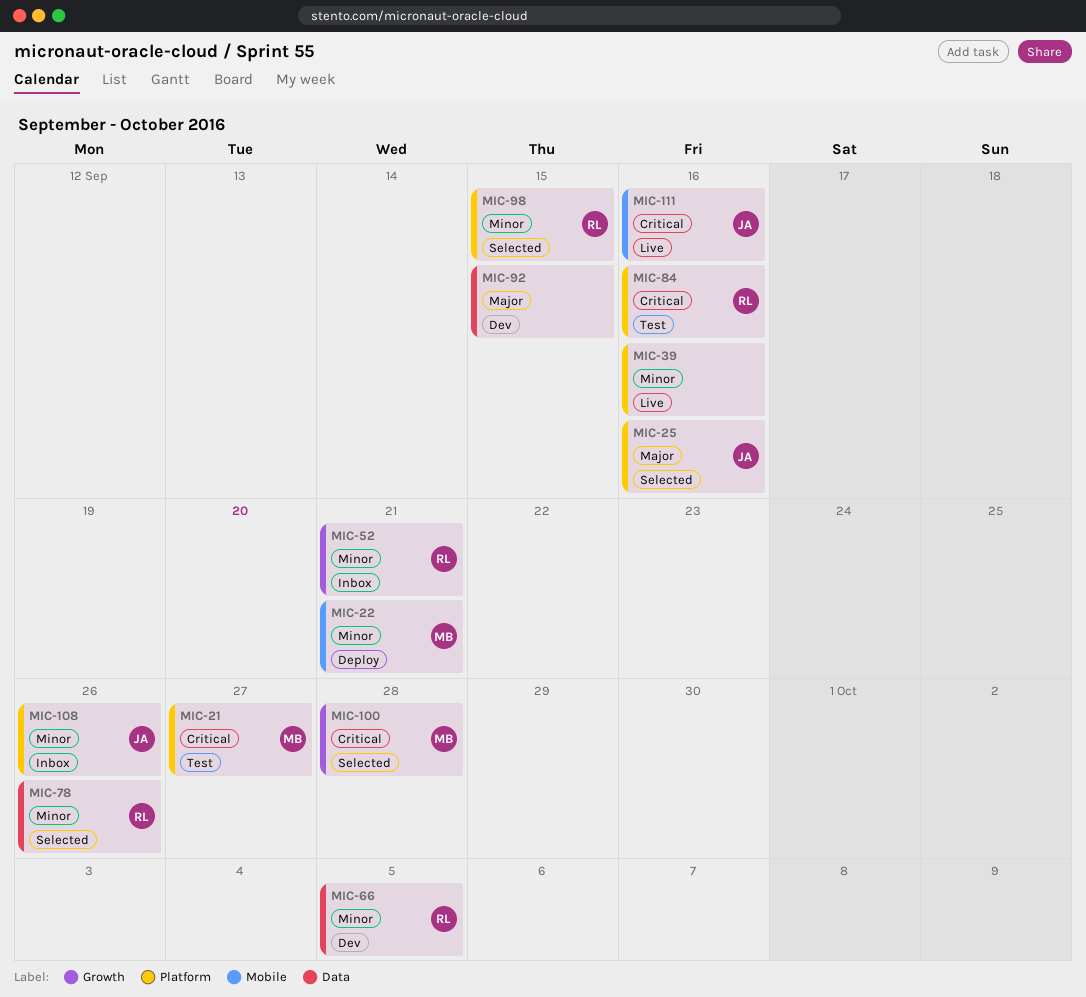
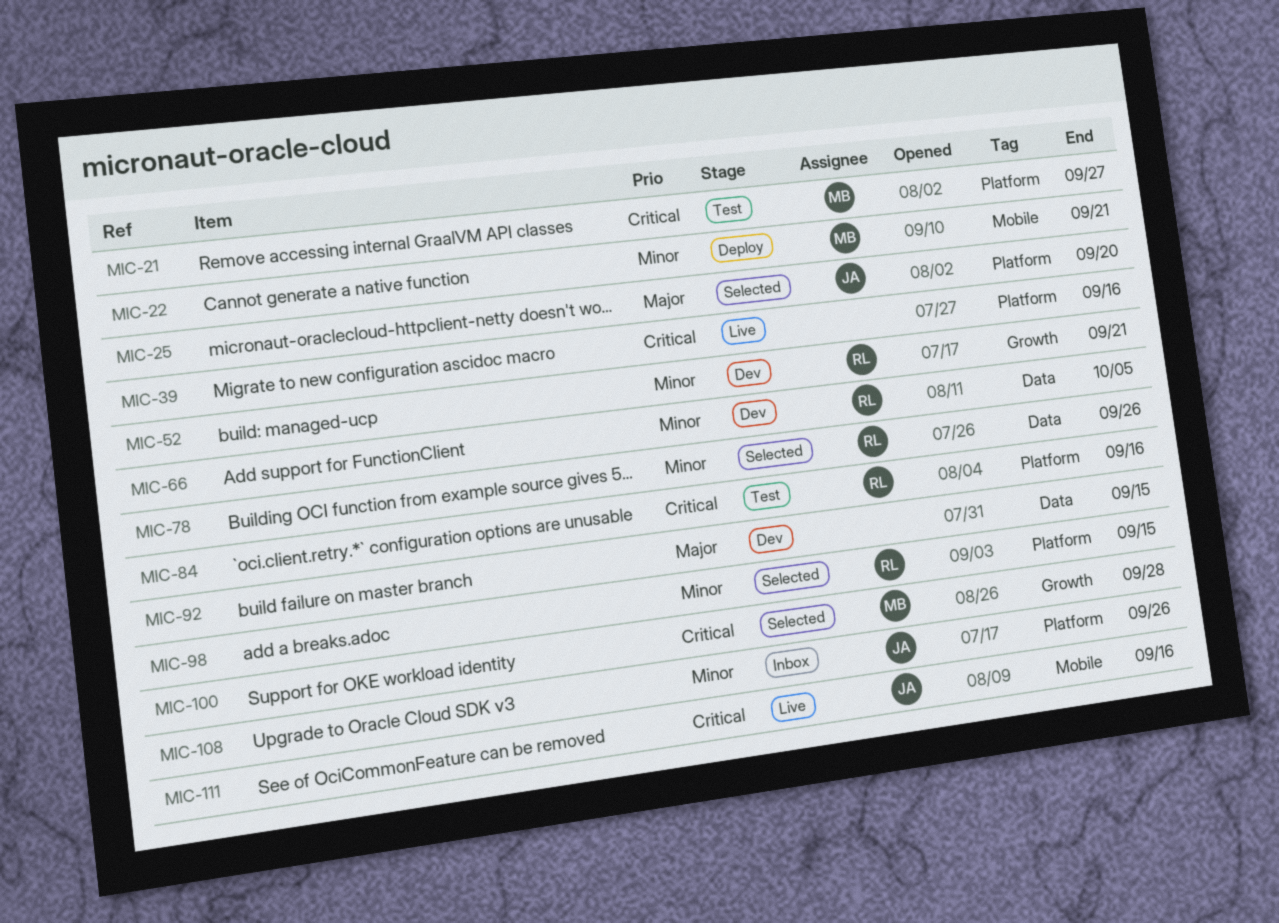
MIC-25, due: Sep 16 -> Sep 20
MIC-39, priority: Minor -> Critical
MIC-52, status: Inbox -> Dev

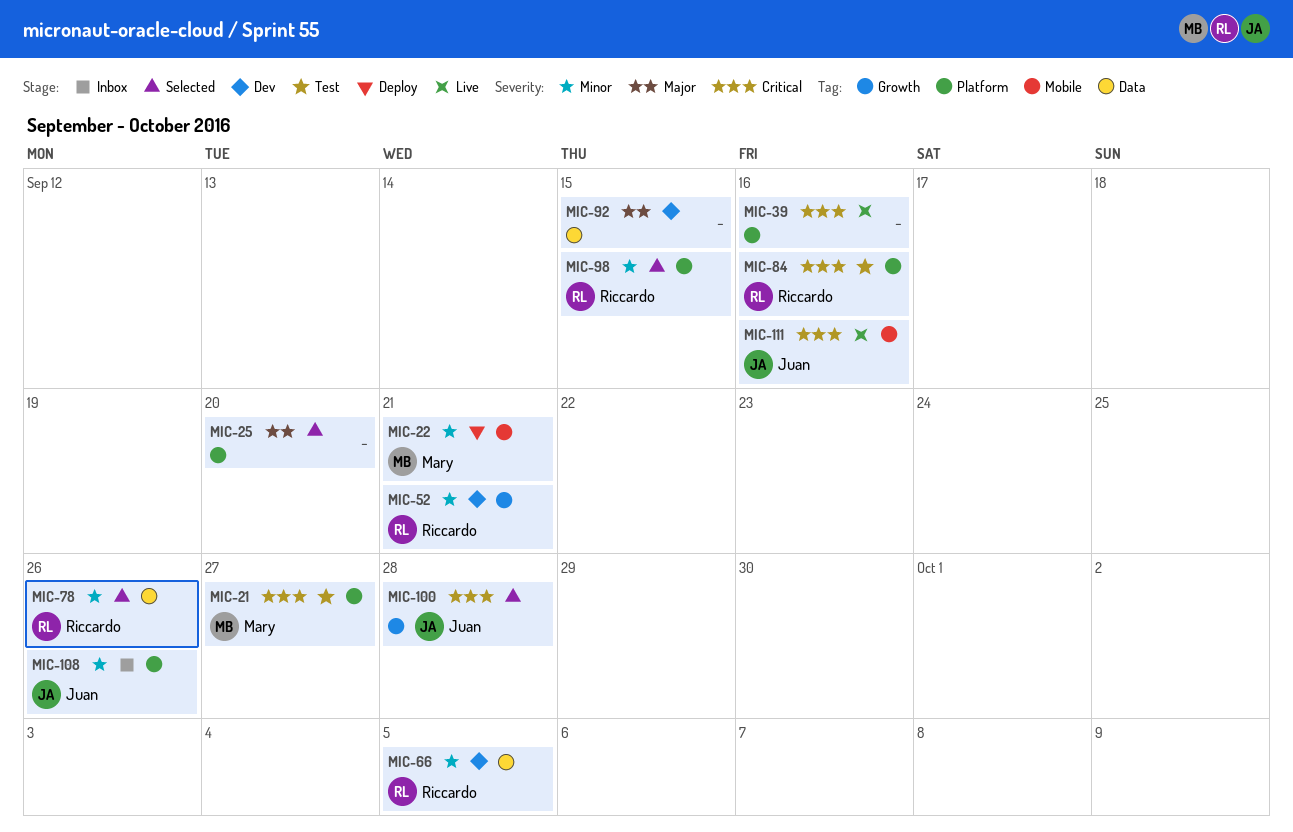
MIC-25, owner: Juan -> none
MIC-100, owner: Mary -> Juan

